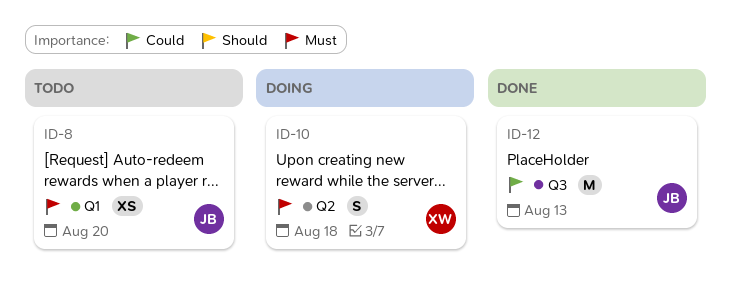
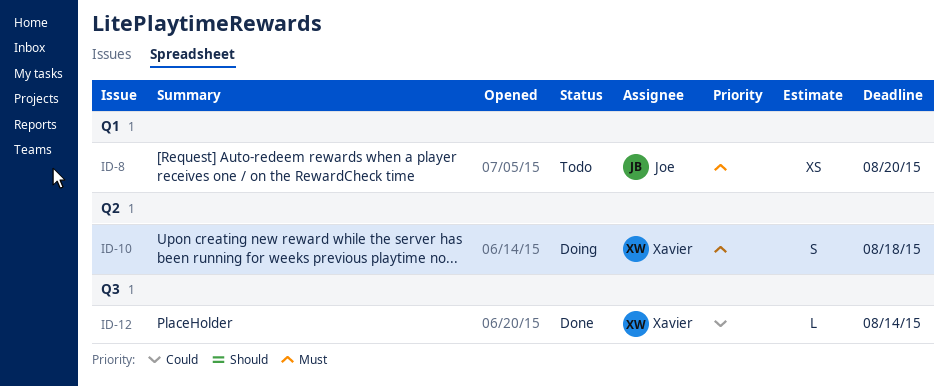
ID-12, owner: Joe -> Xavier
ID-12, estimate: M -> L
ID-12, due: Aug 13 -> Aug 14

